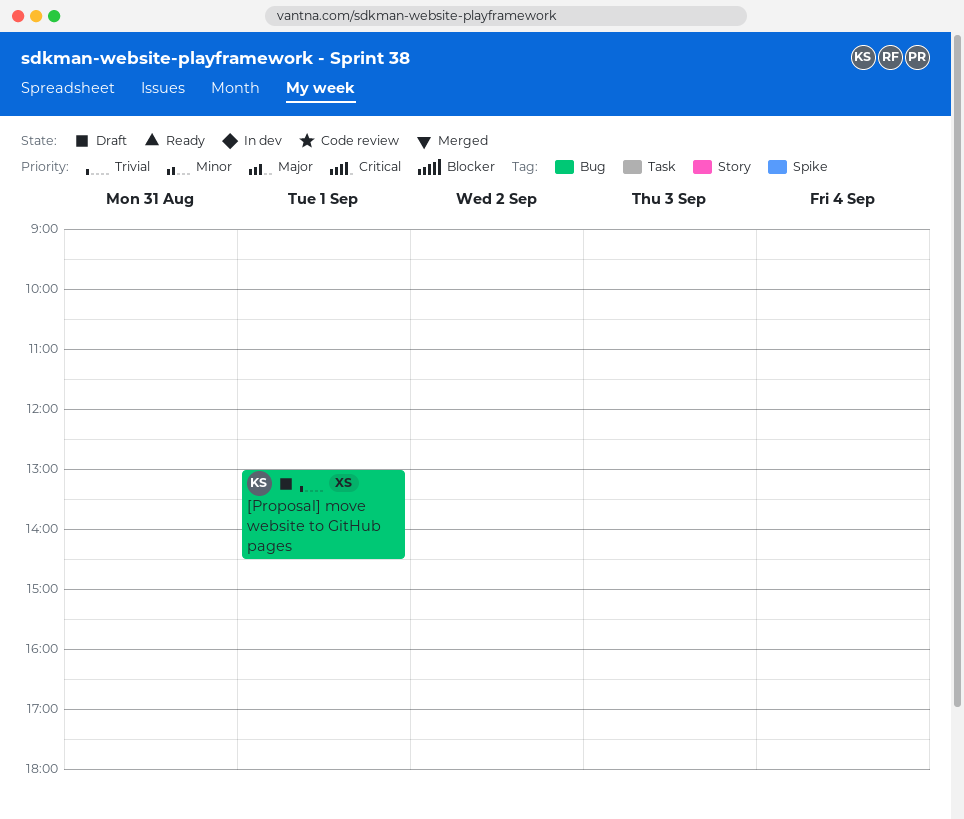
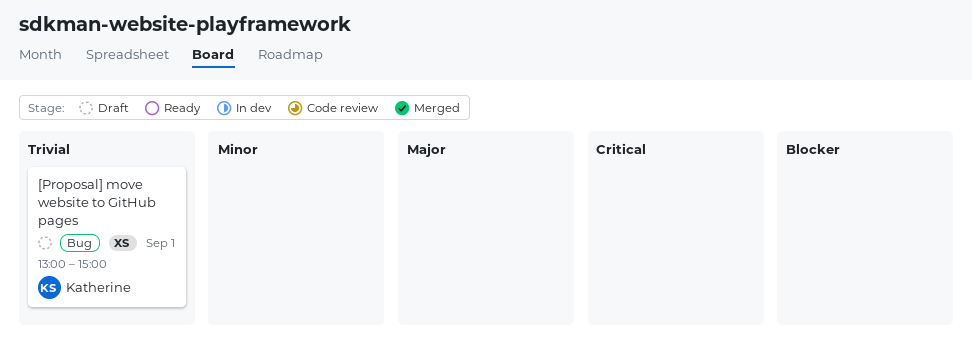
[Proposal] move website to GitHub pages, ends: 14:30 -> 15:00

